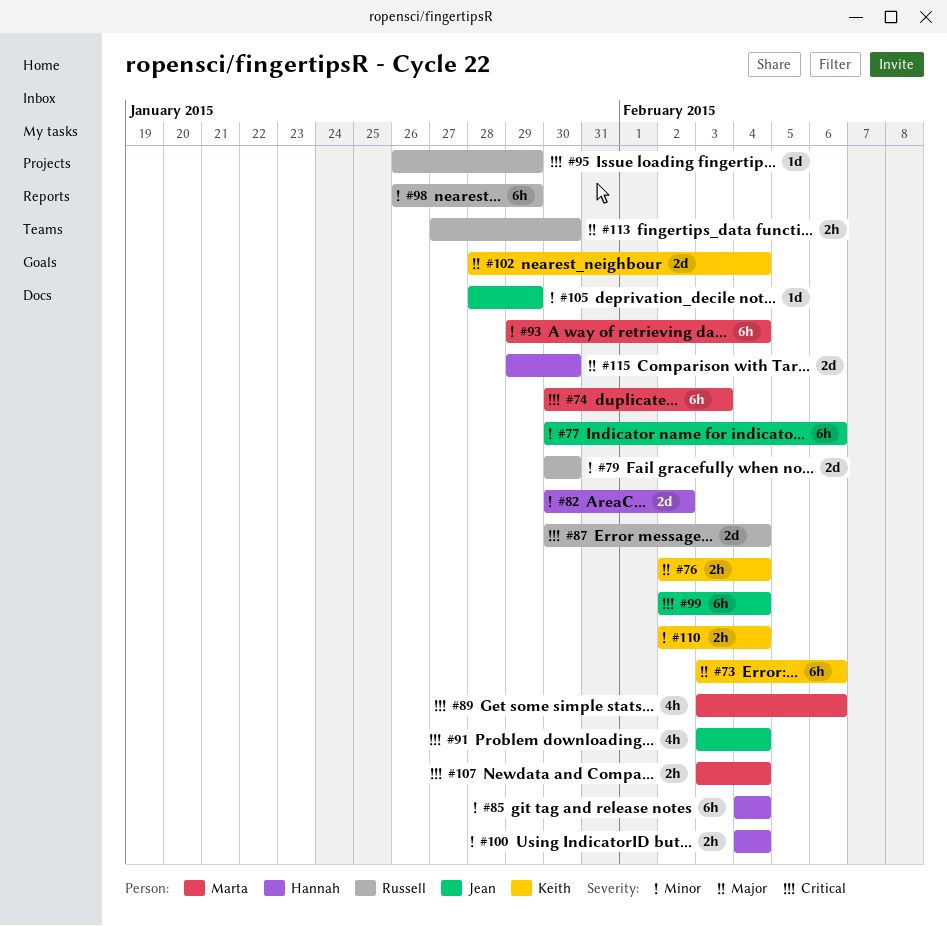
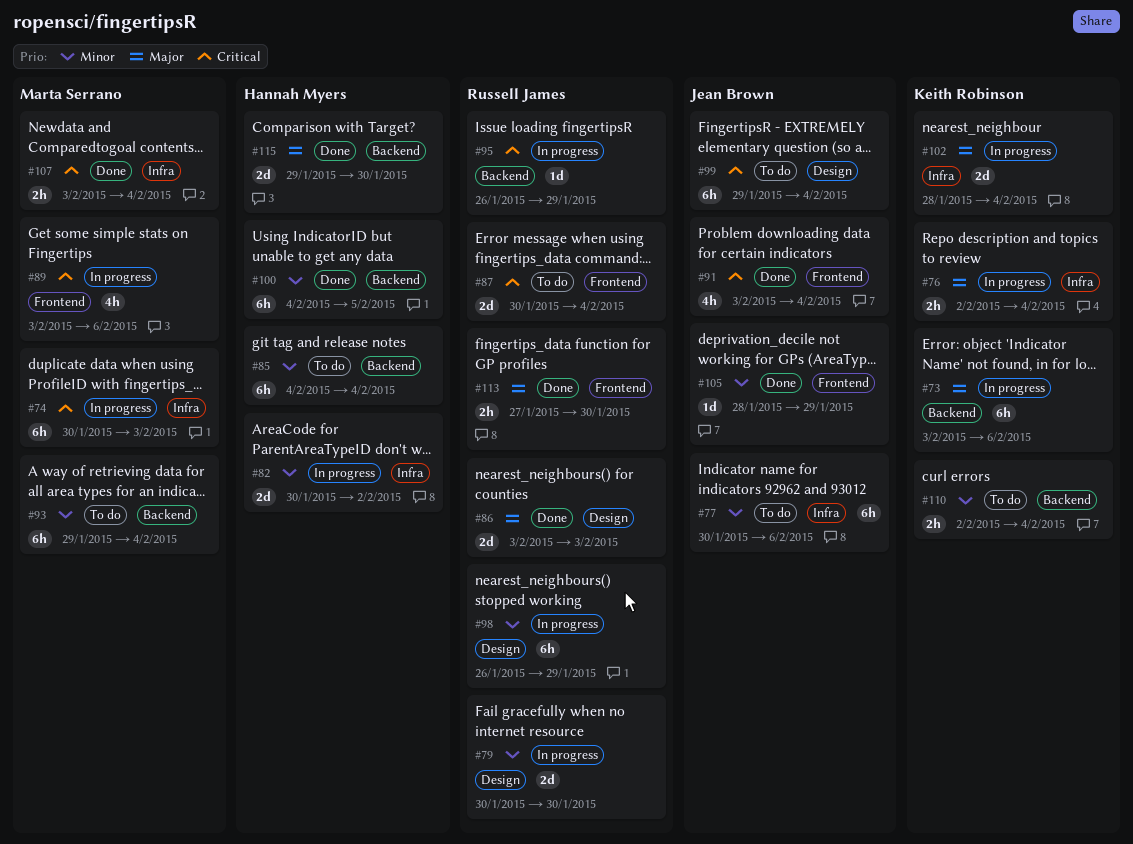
#86: none -> present
#99, start: Feb 2 -> Jan 29
#100, estimate: 2h -> 6h
#100, due: Feb 4 -> Feb 5

